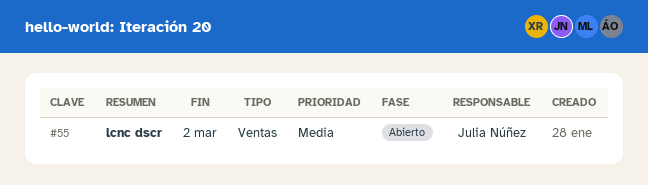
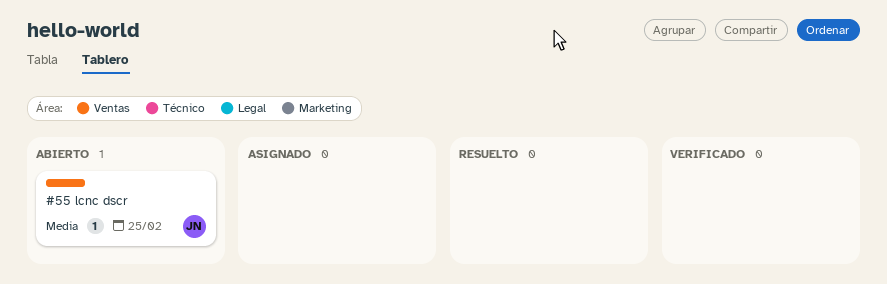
#55, due: Mar 2 -> Feb 25

